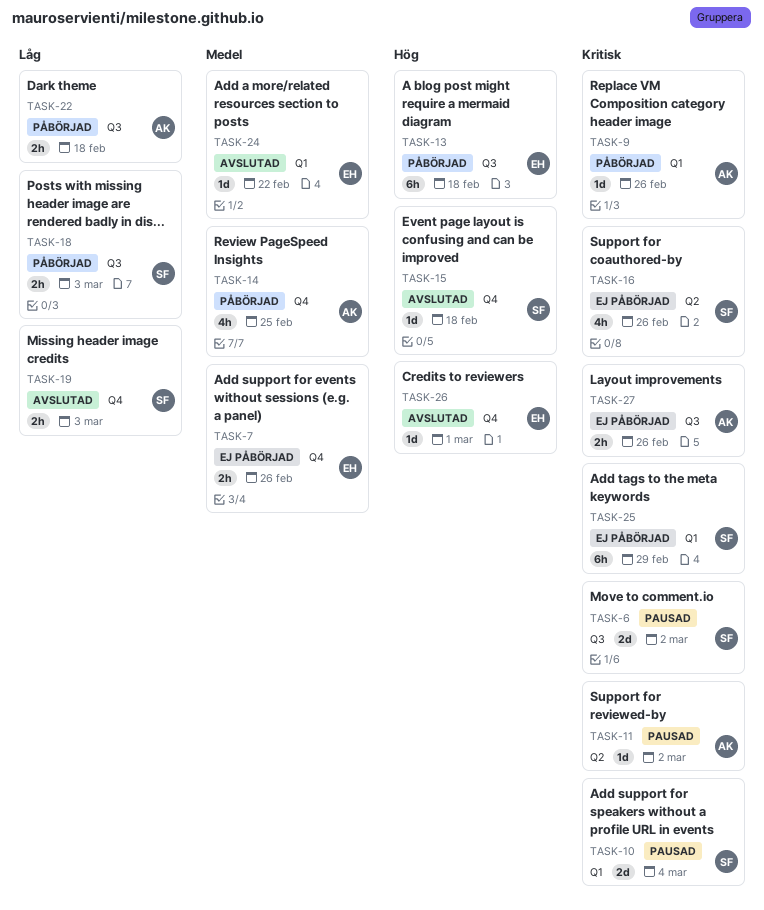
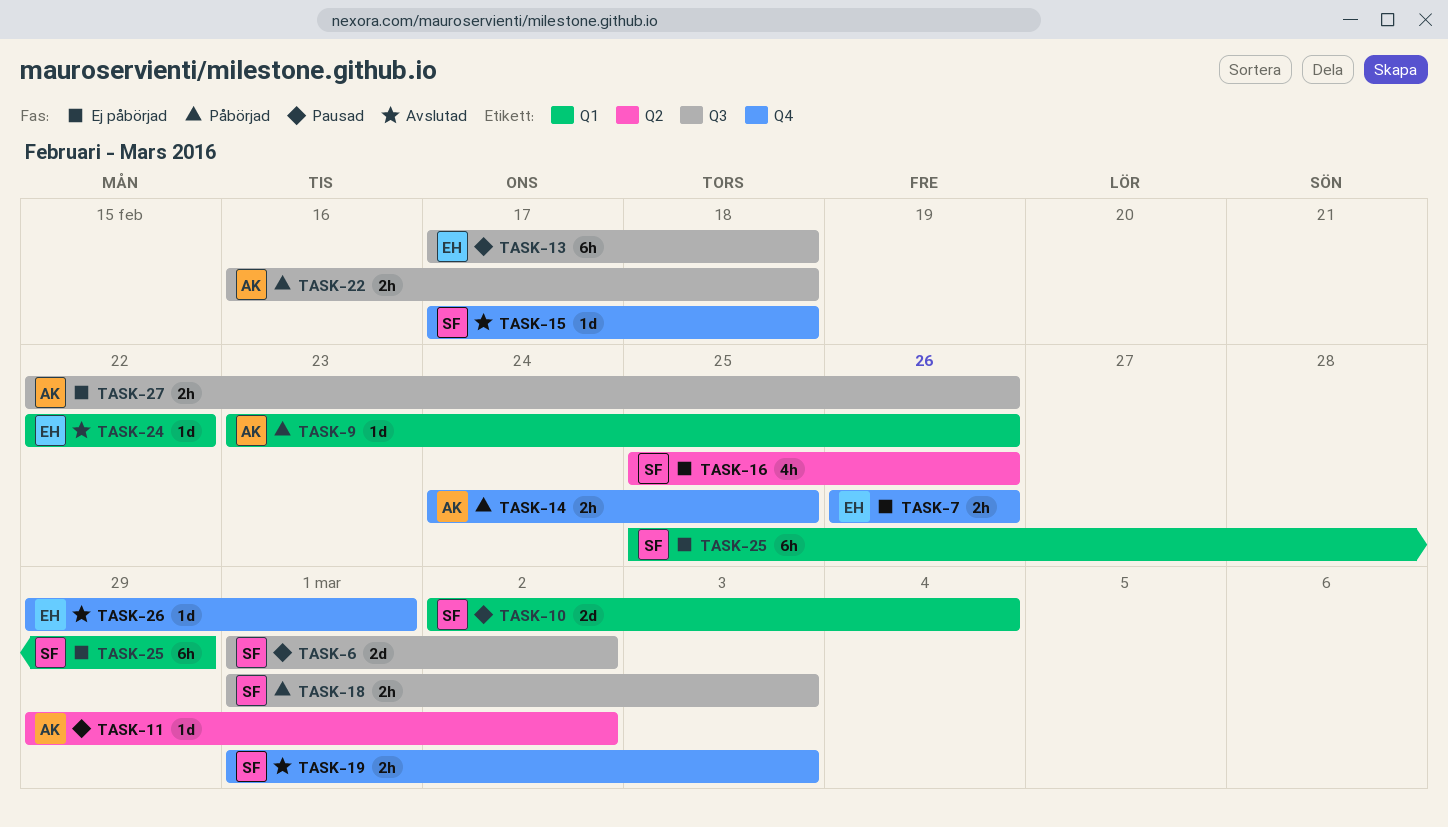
TASK-13, status: Påbörjad -> Pausad
TASK-14, estimate: 4h -> 2h

